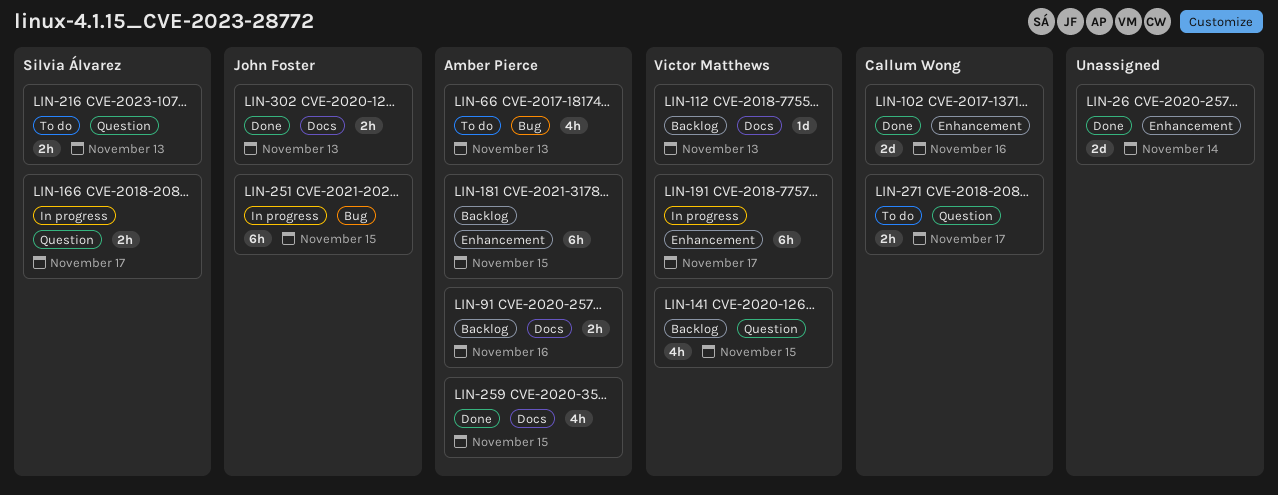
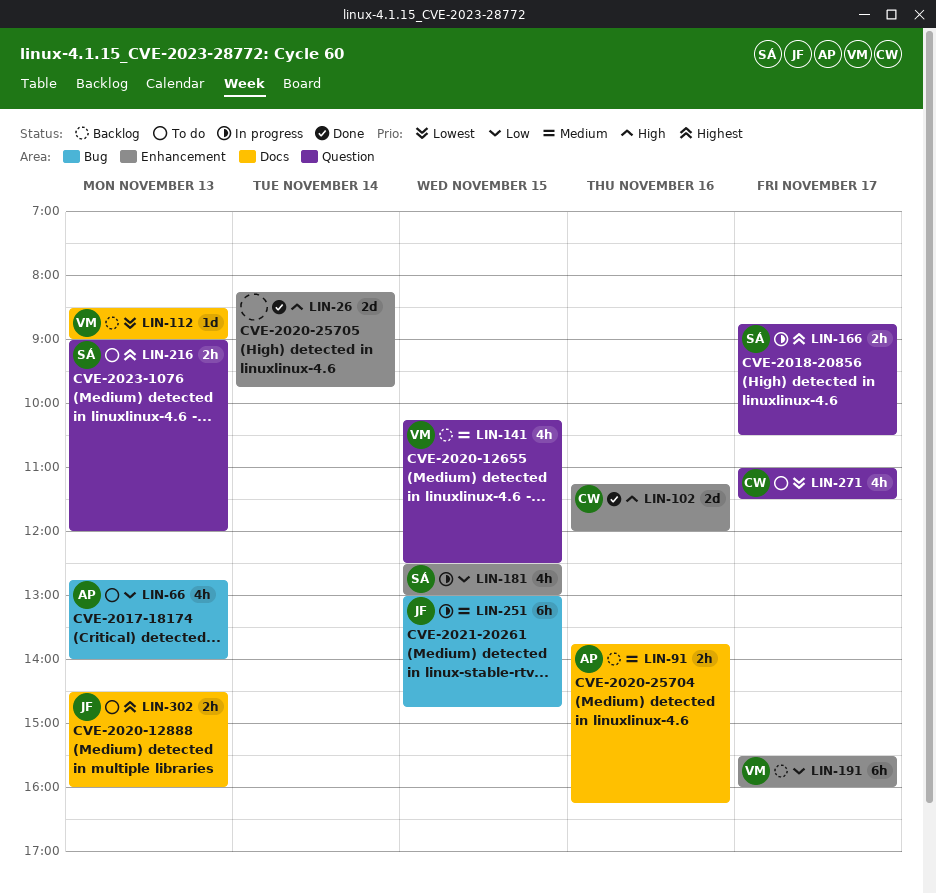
LIN-181, status: Backlog -> In progress
LIN-181, owner: Amber Pierce -> Silvia Álvarez
LIN-181, estimate: 6h -> 4h
LIN-191, status: In progress -> Backlog
LIN-259: present -> none
LIN-271, estimate: 2h -> 4h
LIN-302, status: Done -> To do

